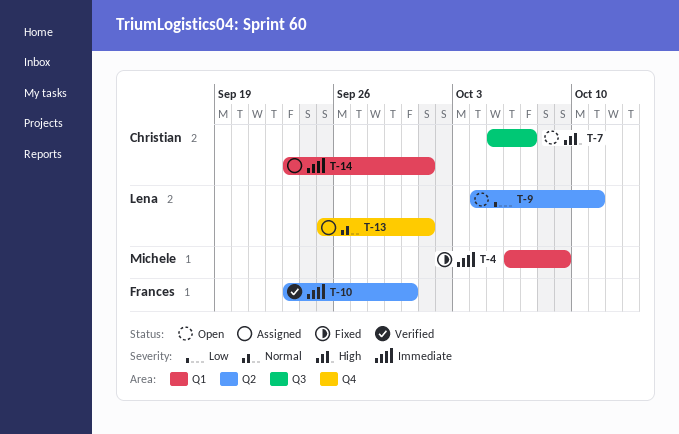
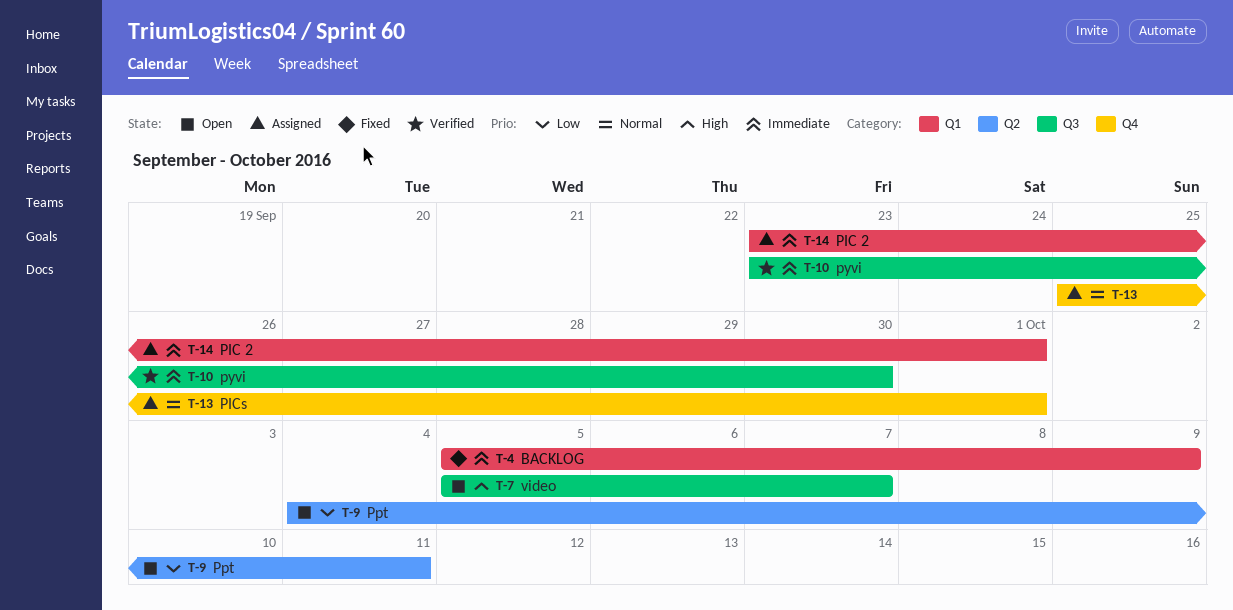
T-4, start: Oct 6 -> Oct 5
T-10, label: Q2 -> Q3

